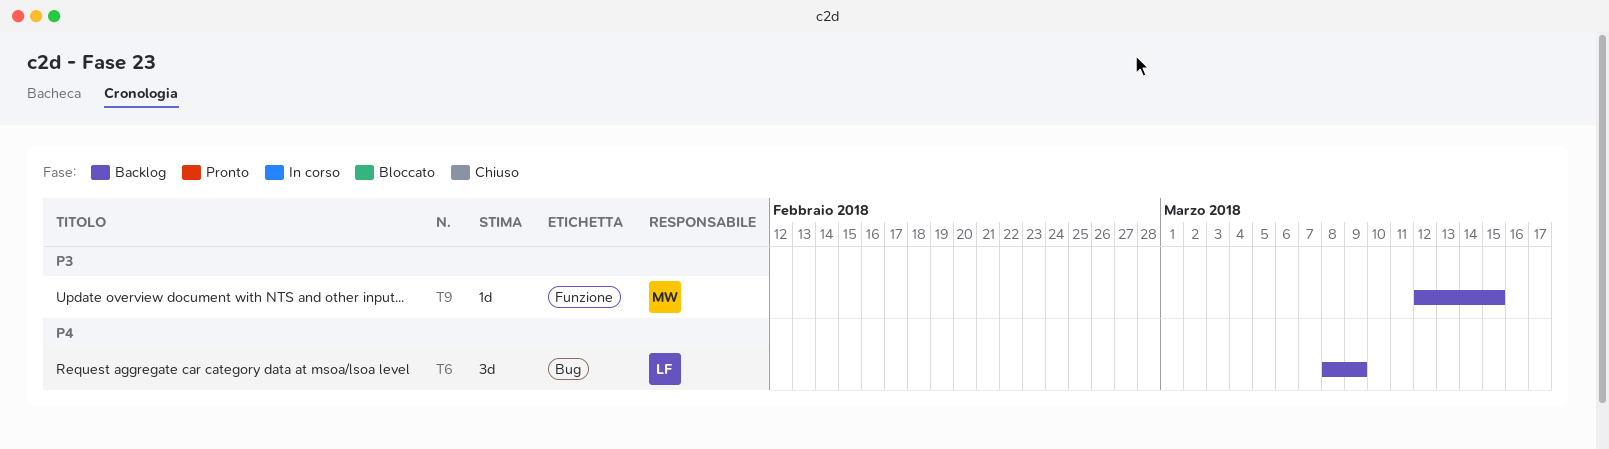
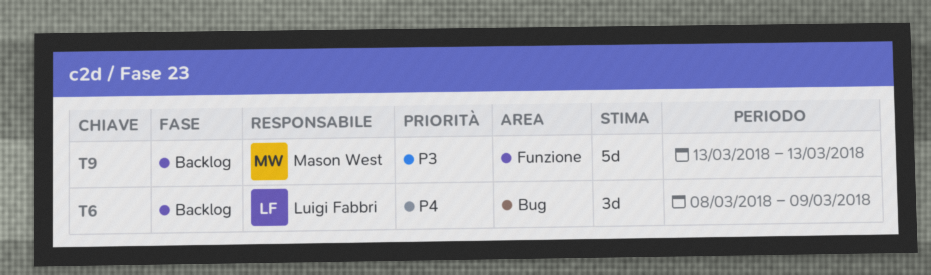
T9, estimate: 1d -> 5d
T9, start: Mar 12 -> Mar 13
T9, due: Mar 15 -> Mar 13

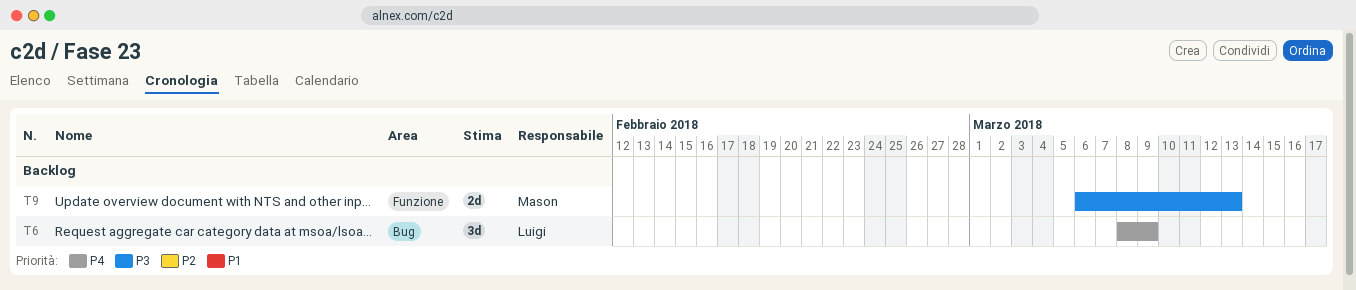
T9, estimate: 5d -> 2d
T9, start: Mar 13 -> Mar 6

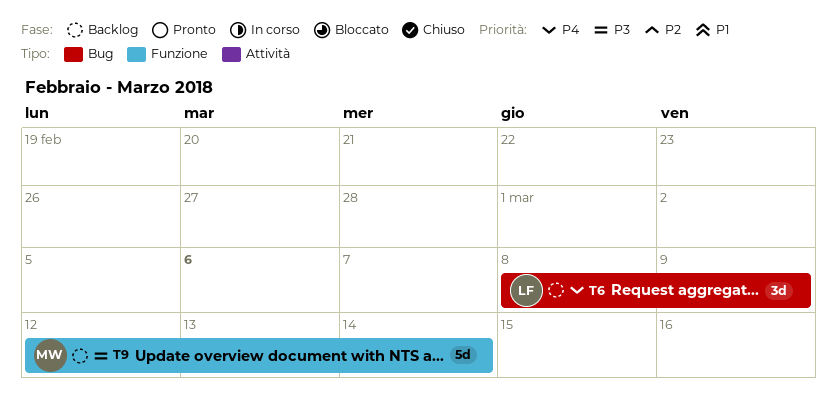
T9, estimate: 2d -> 5d
T9, start: Mar 6 -> Mar 12
T9, due: Mar 13 -> Mar 14

